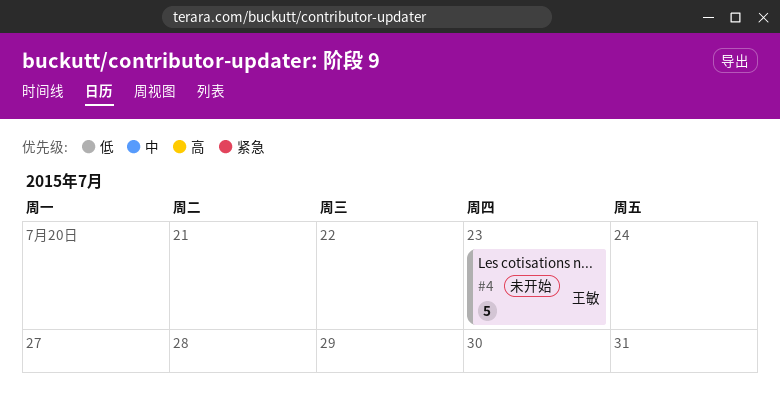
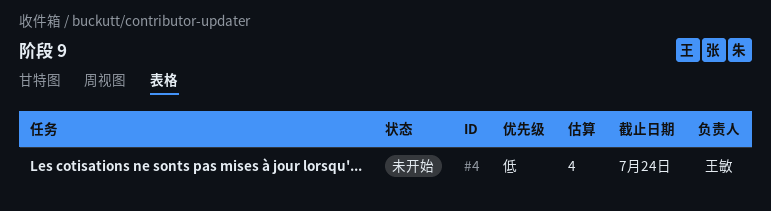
#4, estimate: 5 -> 4
#4, due: Jul 23 -> Jul 24

